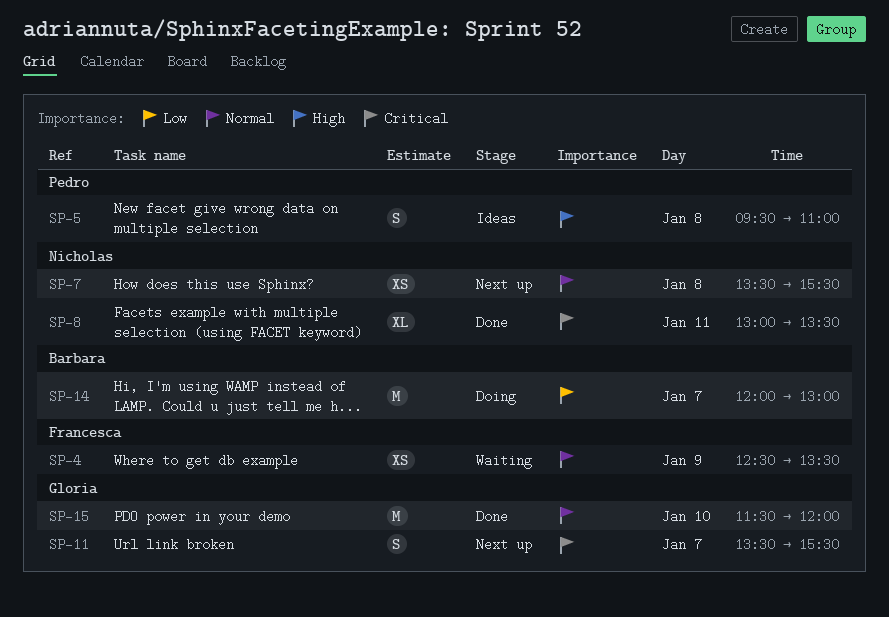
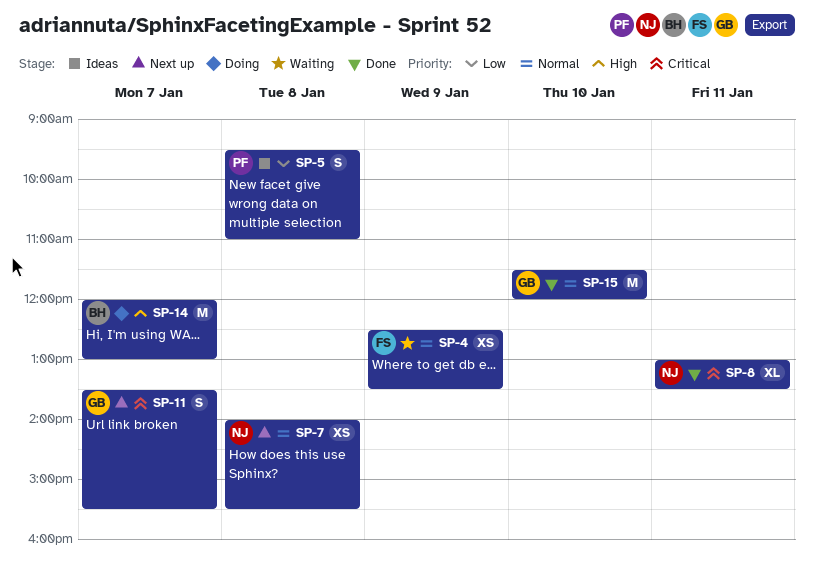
SP-5, priority: High -> Low
SP-7, begins: 13:30 -> 14:00
SP-14, priority: Low -> High

